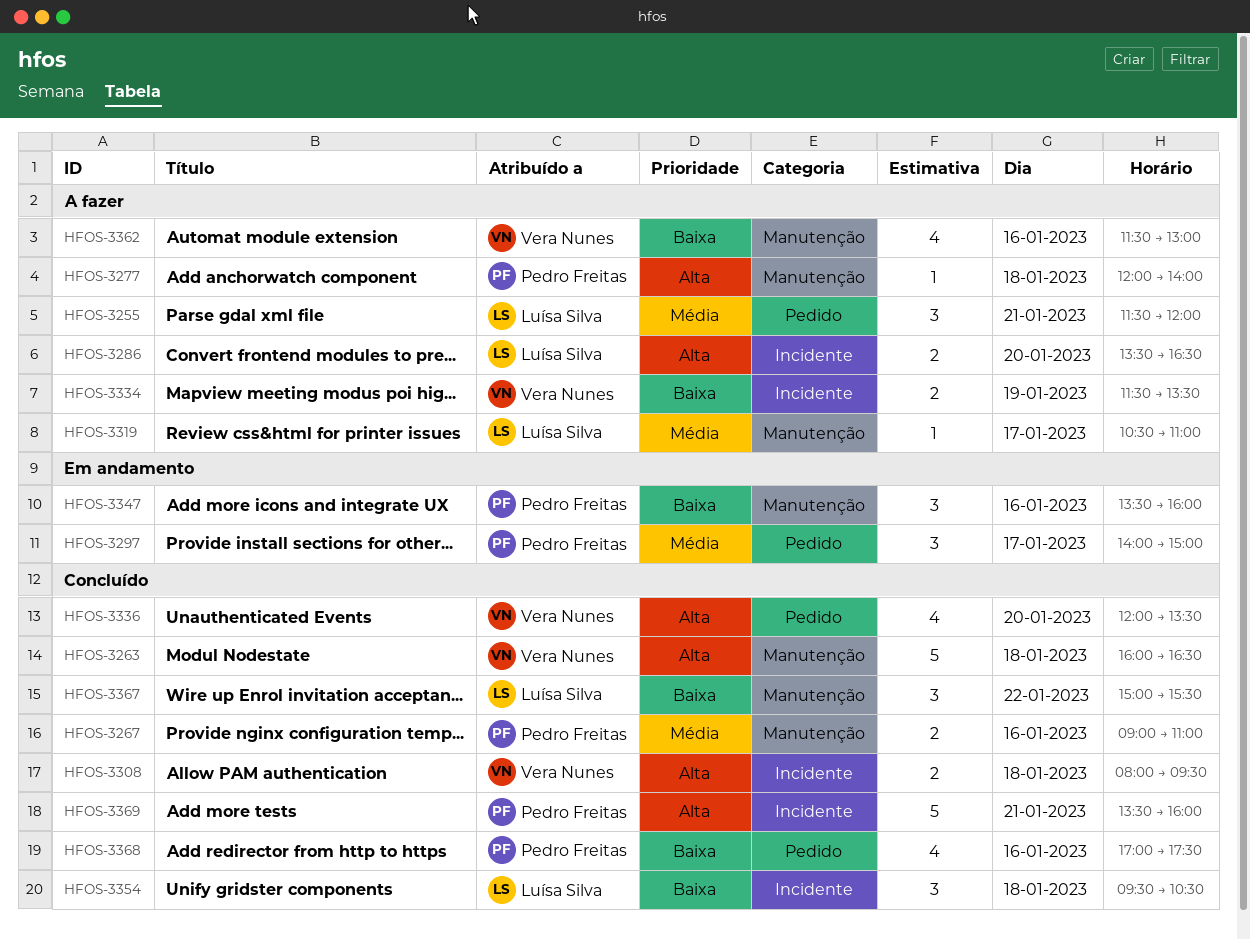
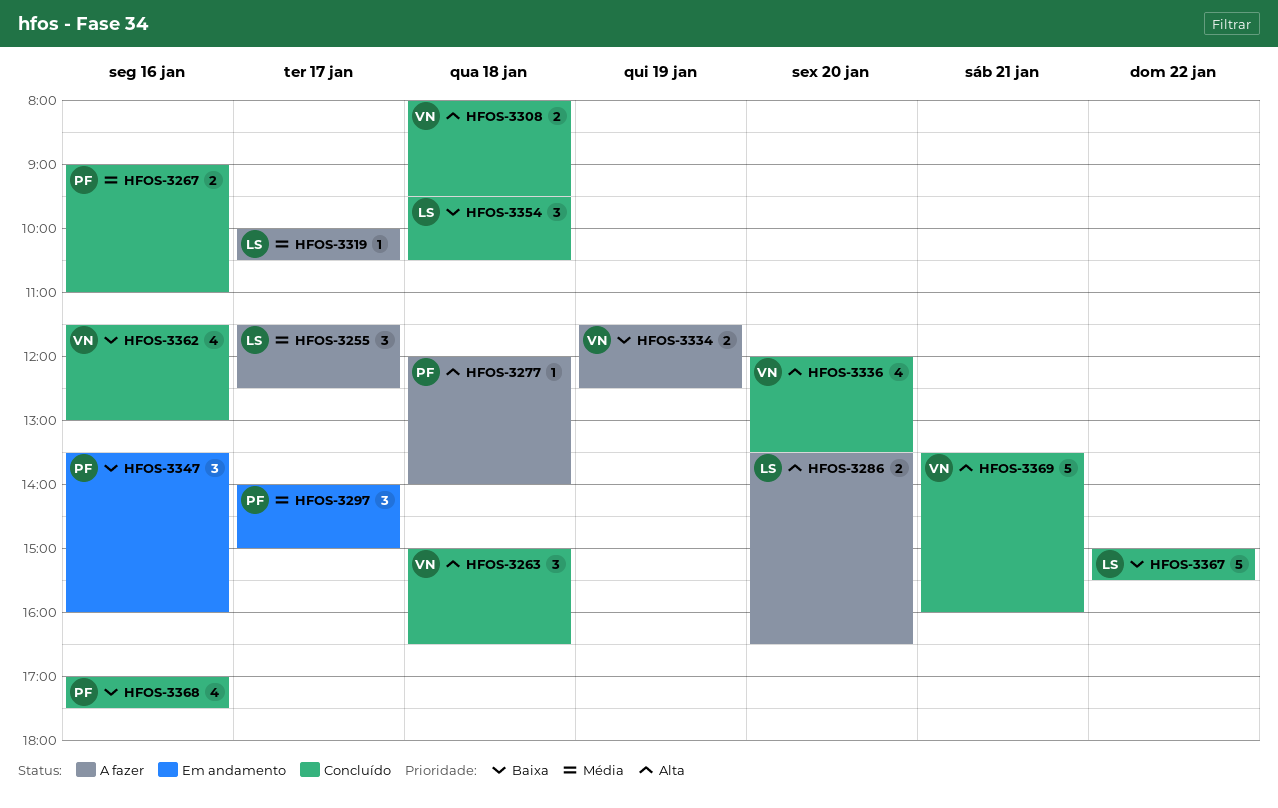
HFOS-3255, day: Jan 21 -> Jan 17
HFOS-3255, ends: 12:00 -> 12:30
HFOS-3263, estimate: 5 -> 3
HFOS-3263, begins: 16:00 -> 15:00
HFOS-3319, begins: 10:30 -> 10:00
HFOS-3319, ends: 11:00 -> 10:30
HFOS-3334, ends: 13:30 -> 12:30
HFOS-3362, status: A fazer -> Concluído
HFOS-3367, estimate: 3 -> 5
HFOS-3369, owner: Pedro Freitas -> Vera Nunes

